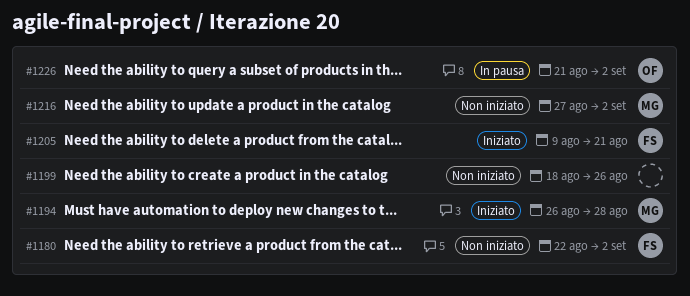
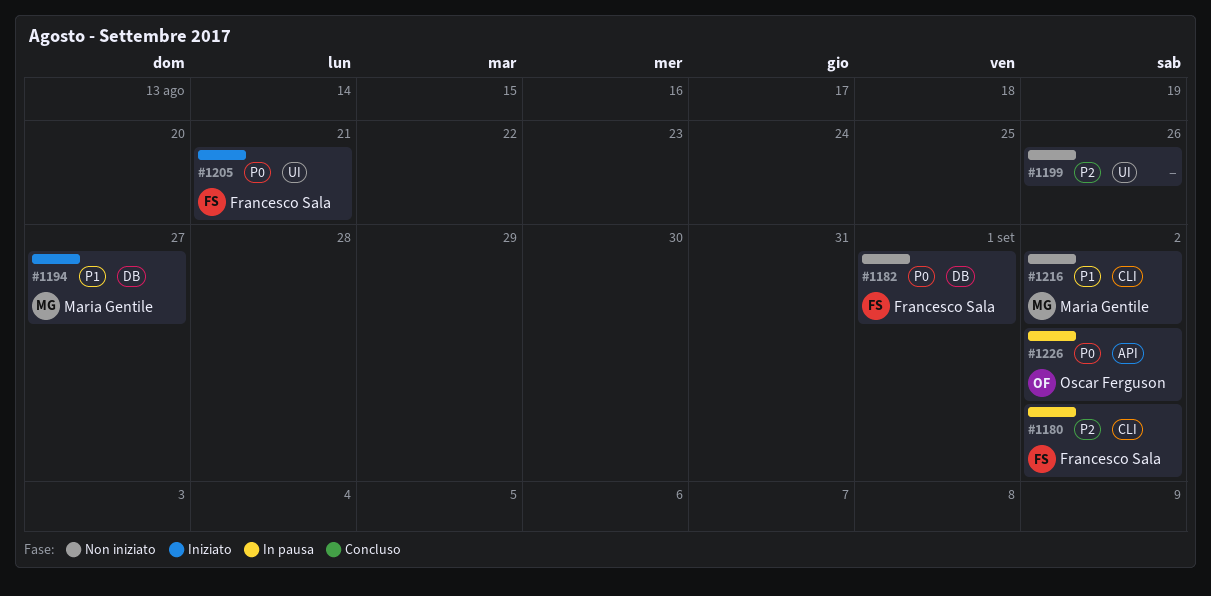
#1180, status: Non iniziato -> In pausa
#1182: none -> present
#1194, due: Aug 28 -> Aug 27

